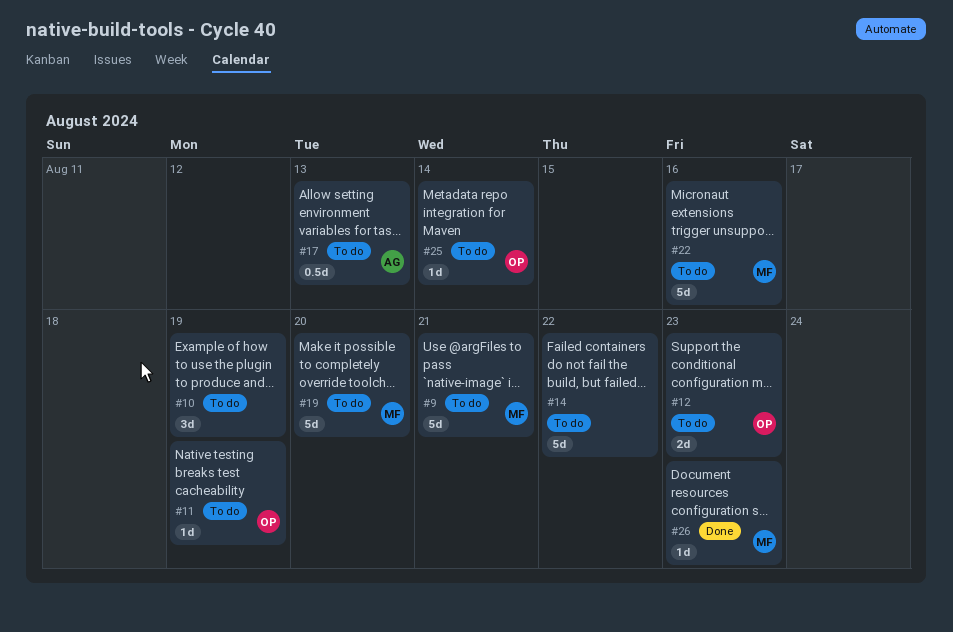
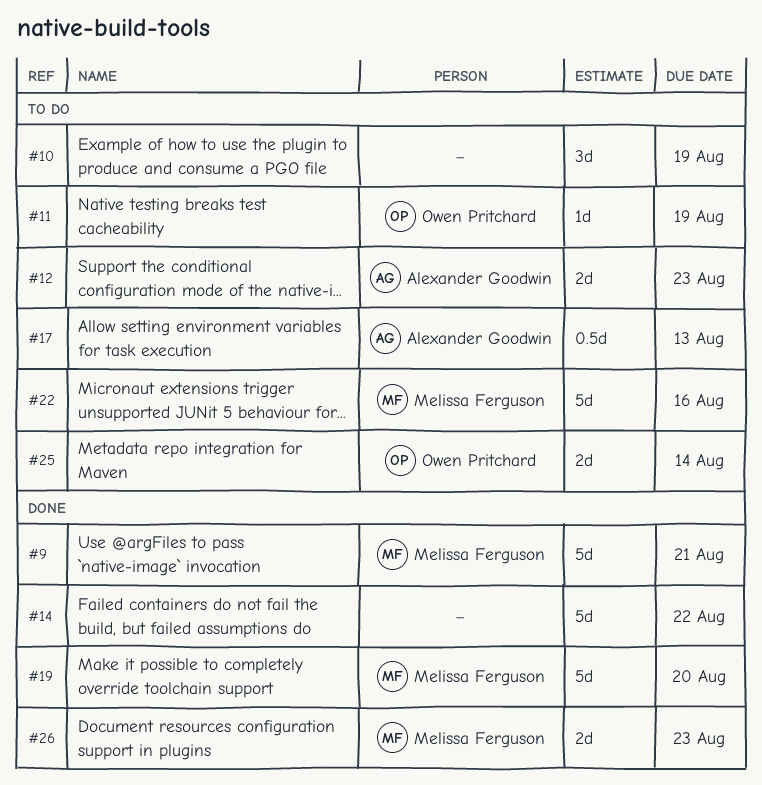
#9, status: To do -> Done
#12, owner: Owen Pritchard -> Alexander Goodwin
#14, status: To do -> Done
#19, status: To do -> Done
#25, estimate: 1d -> 2d
#26, estimate: 1d -> 2d

